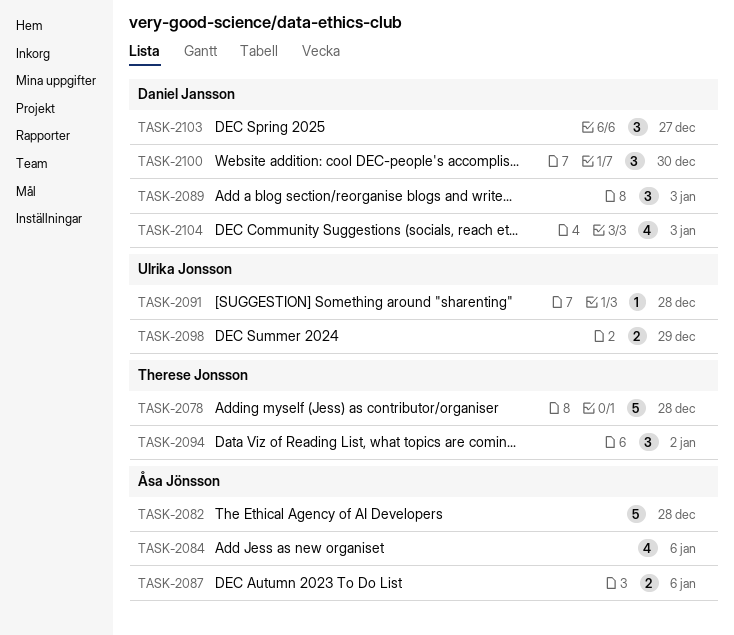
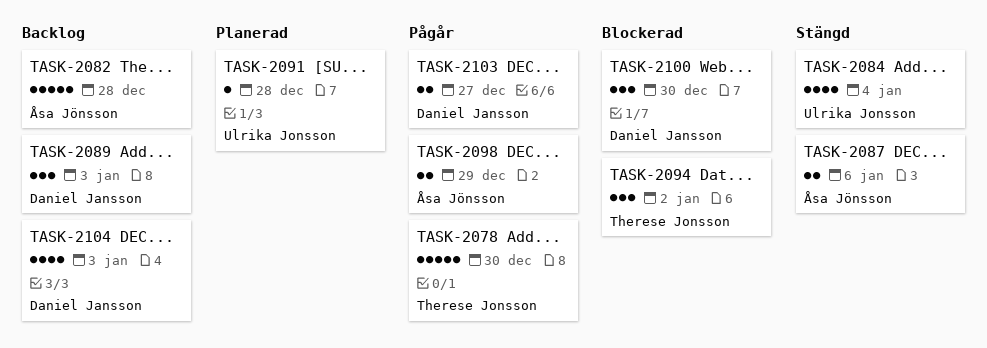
TASK-2078, due: Dec 28 -> Dec 30
TASK-2084, owner: Åsa Jönsson -> Ulrika Jonsson
TASK-2084, due: Jan 6 -> Jan 4
TASK-2098, owner: Ulrika Jonsson -> Åsa Jönsson
TASK-2103, estimate: 3 -> 2

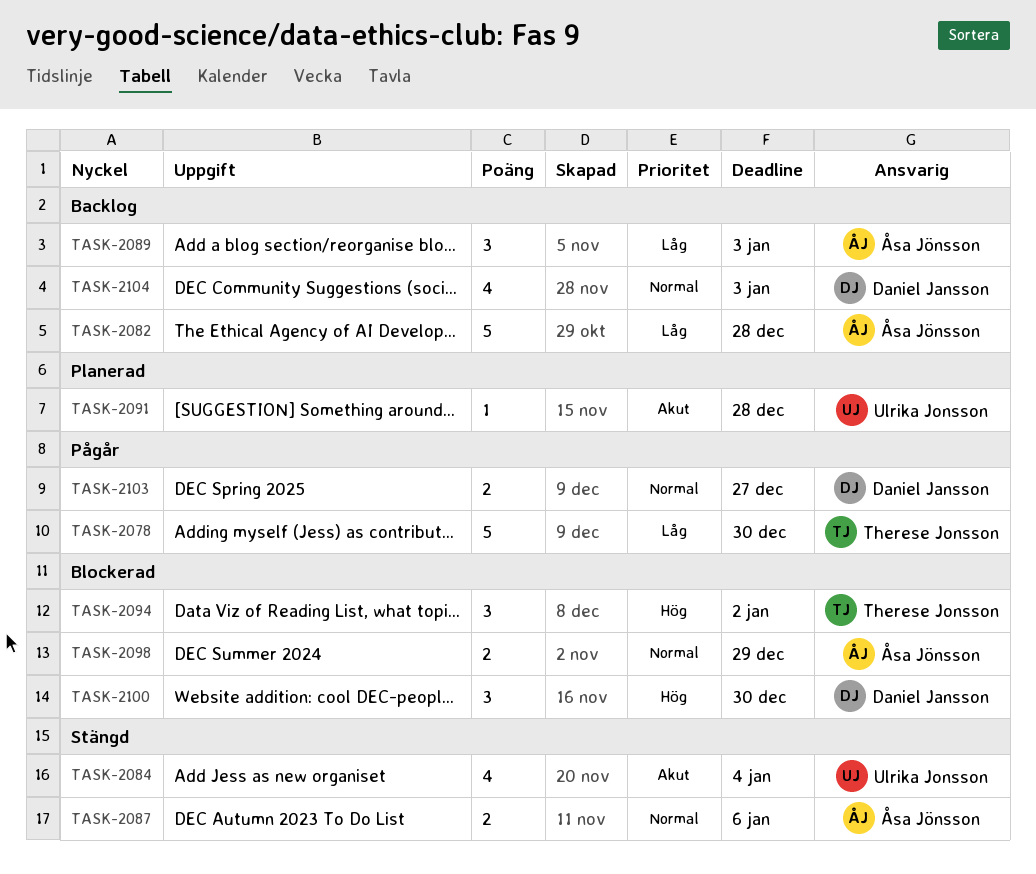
TASK-2089, owner: Daniel Jansson -> Åsa Jönsson
TASK-2098, status: Pågår -> Blockerad

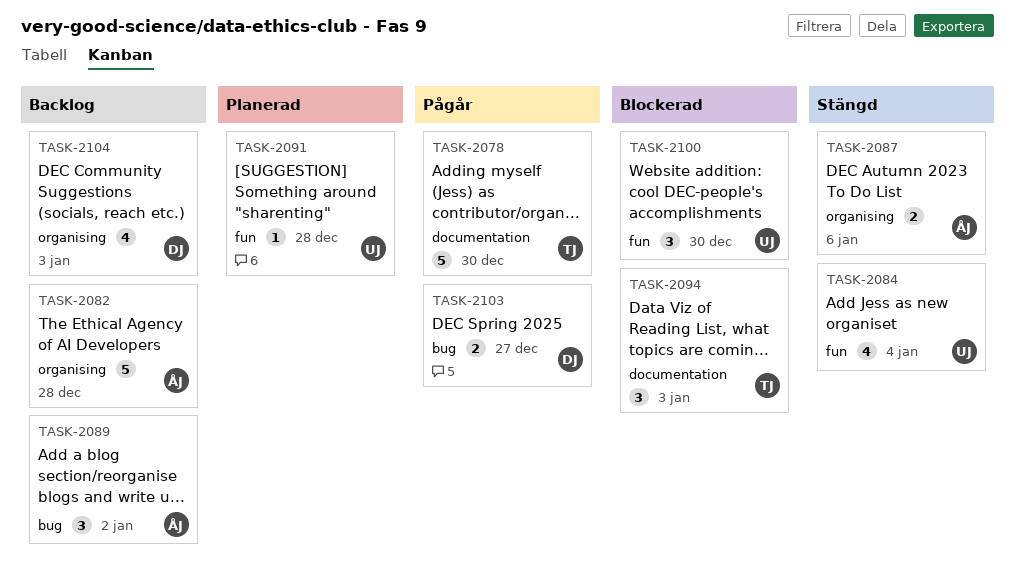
TASK-2089, due: Jan 3 -> Jan 2
TASK-2094, due: Jan 2 -> Jan 3
TASK-2098: present -> none
TASK-2100, owner: Daniel Jansson -> Ulrika Jonsson

